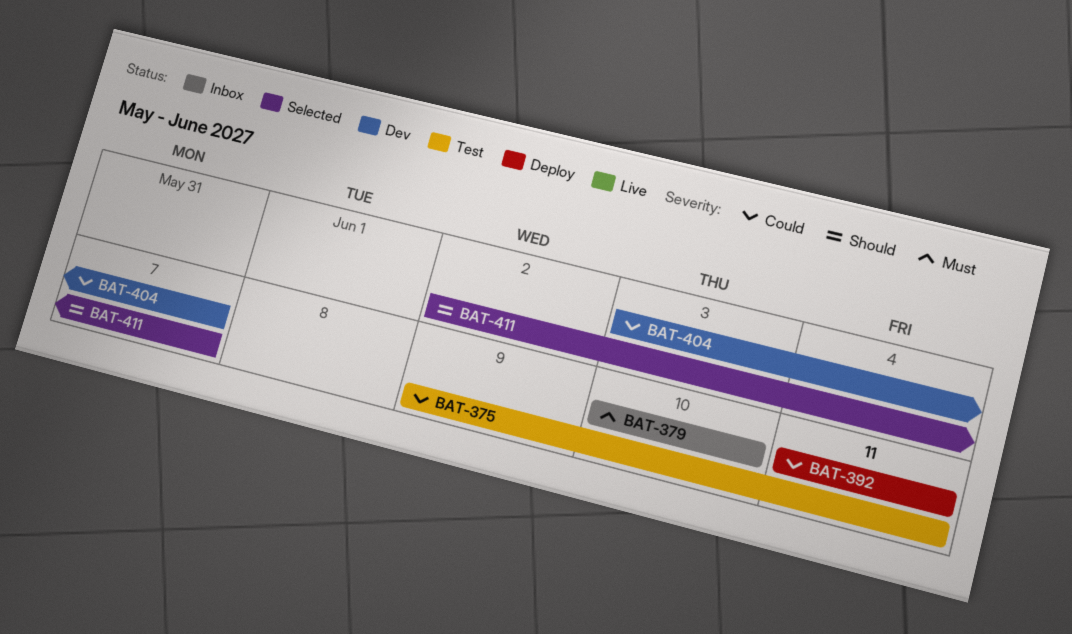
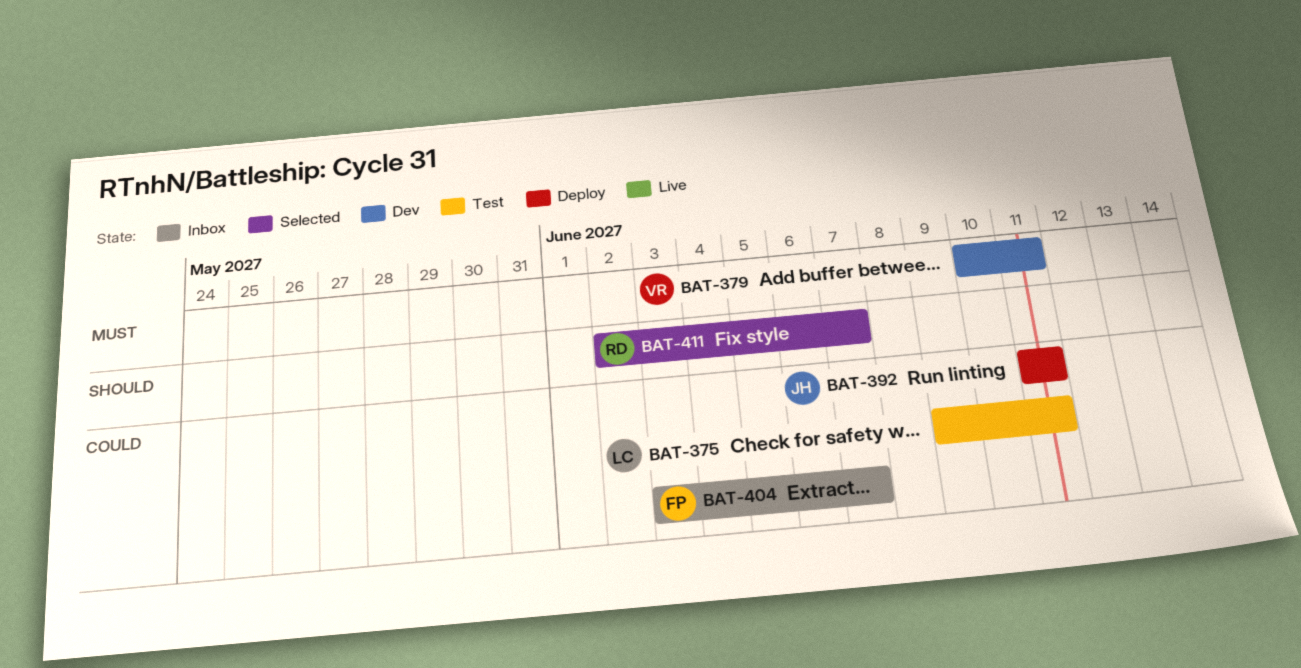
BAT-379, status: Inbox -> Dev
BAT-379, due: Jun 10 -> Jun 11
BAT-404, status: Dev -> Inbox

